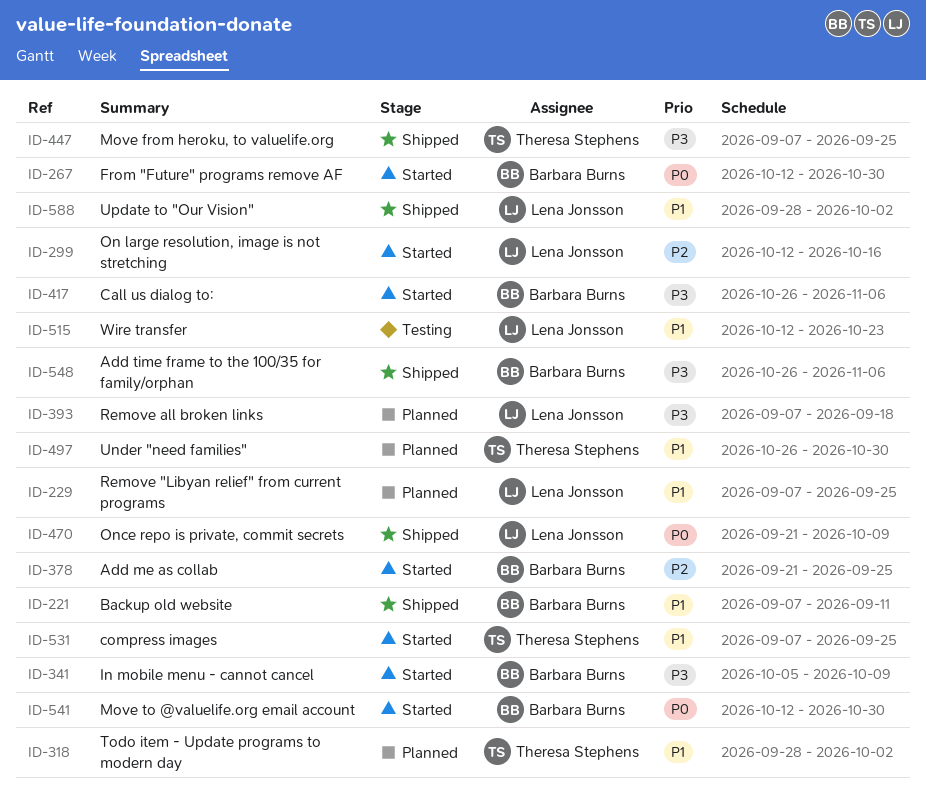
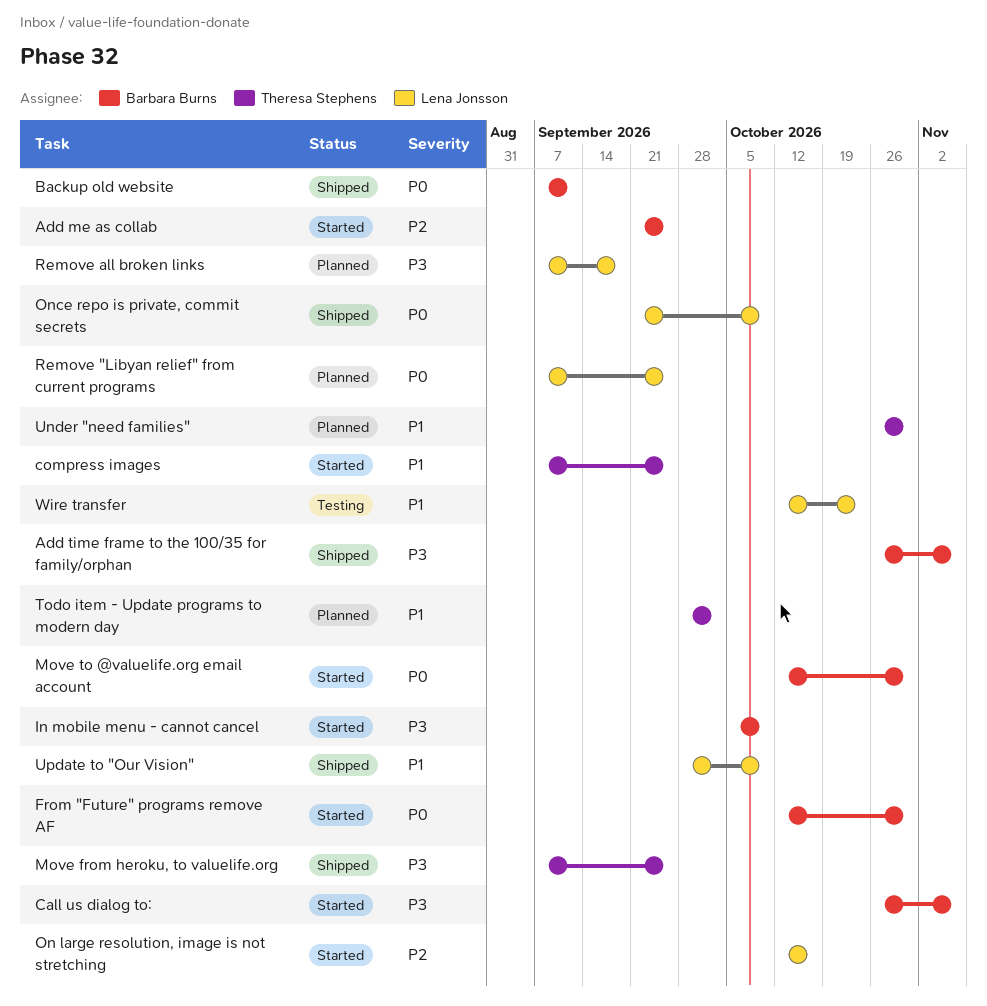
Backup old website, priority: P1 -> P0
Remove "Libyan relief" from current programs, priority: P1 -> P0
Update to "Our Vision", due: Oct 2 -> Oct 9

